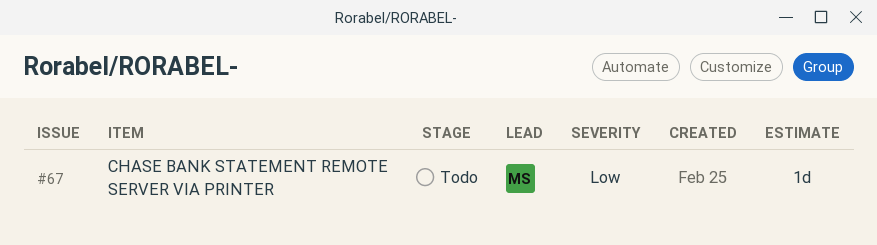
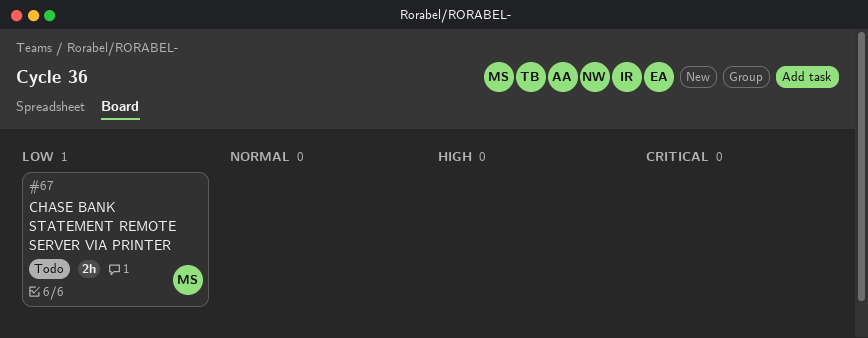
#67, estimate: 1d -> 2h

